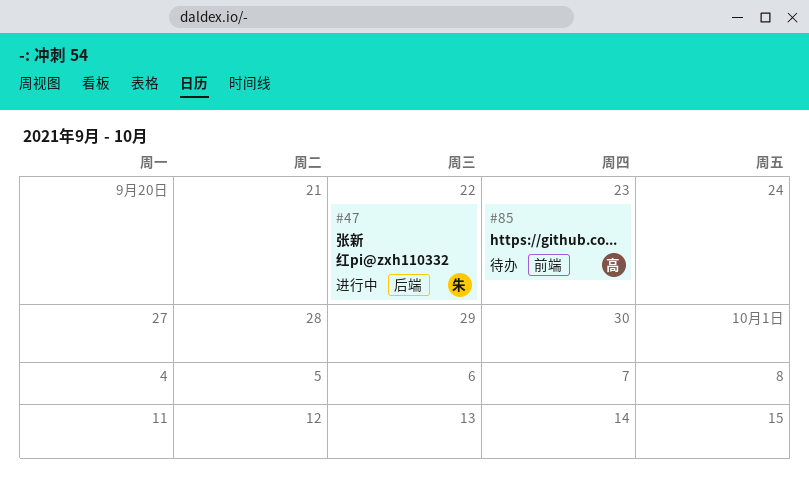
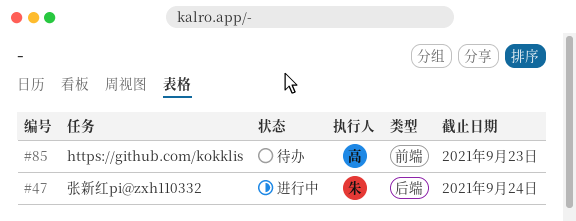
#47, due: Sep 22 -> Sep 24

